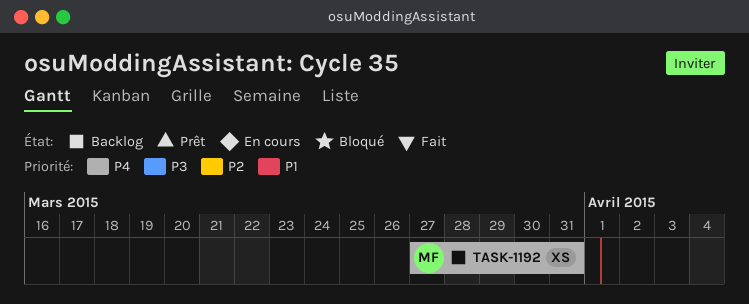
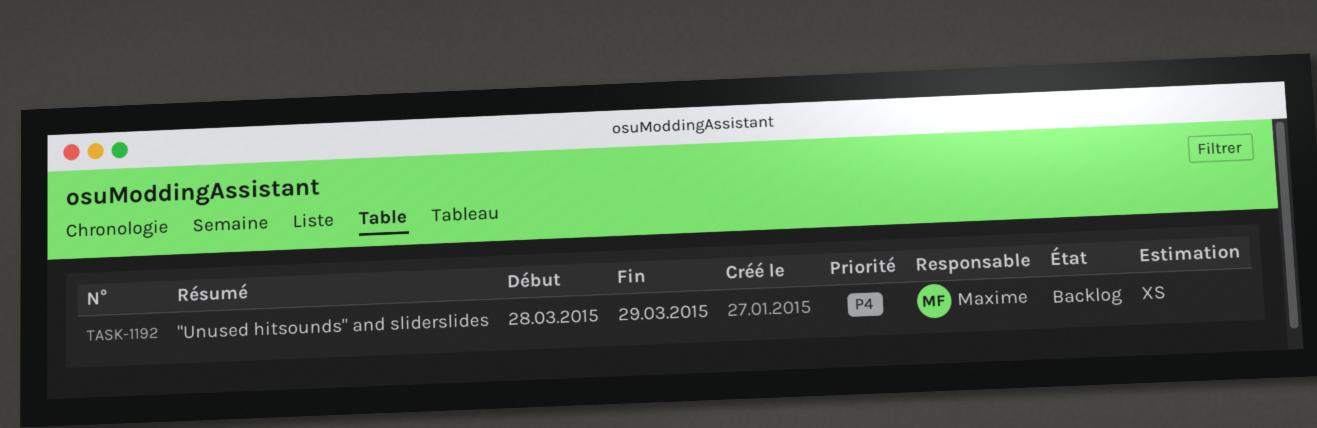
TASK-1192, start: Mar 27 -> Mar 28
TASK-1192, due: Mar 31 -> Mar 29

